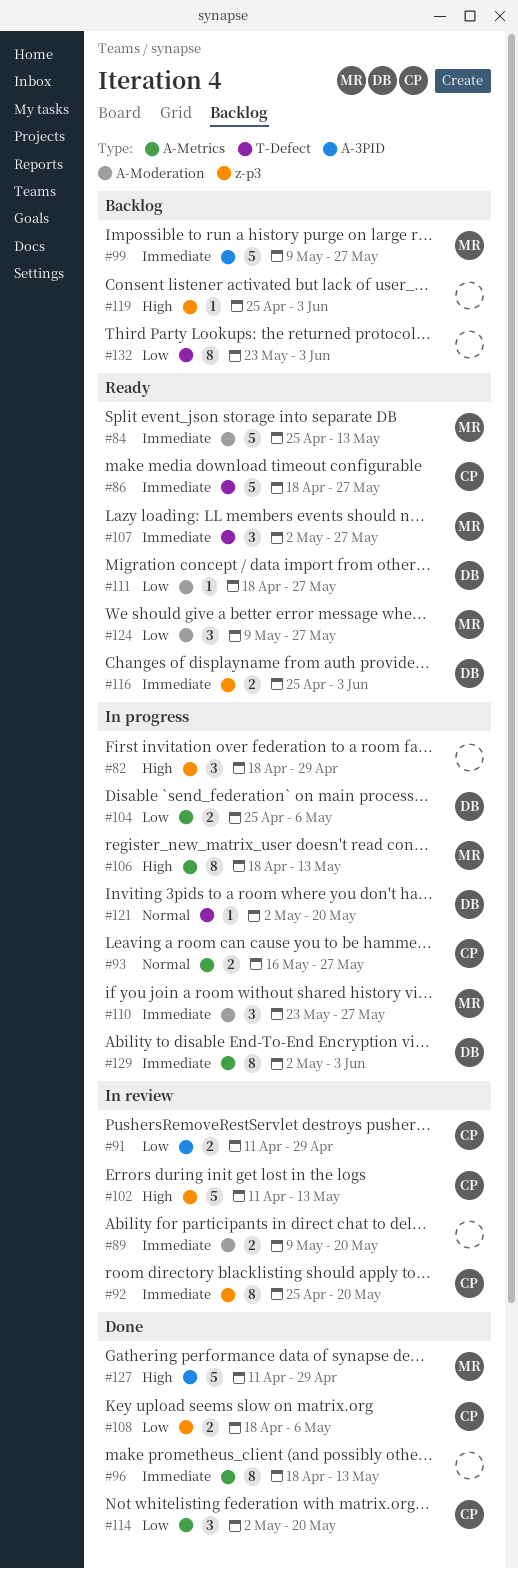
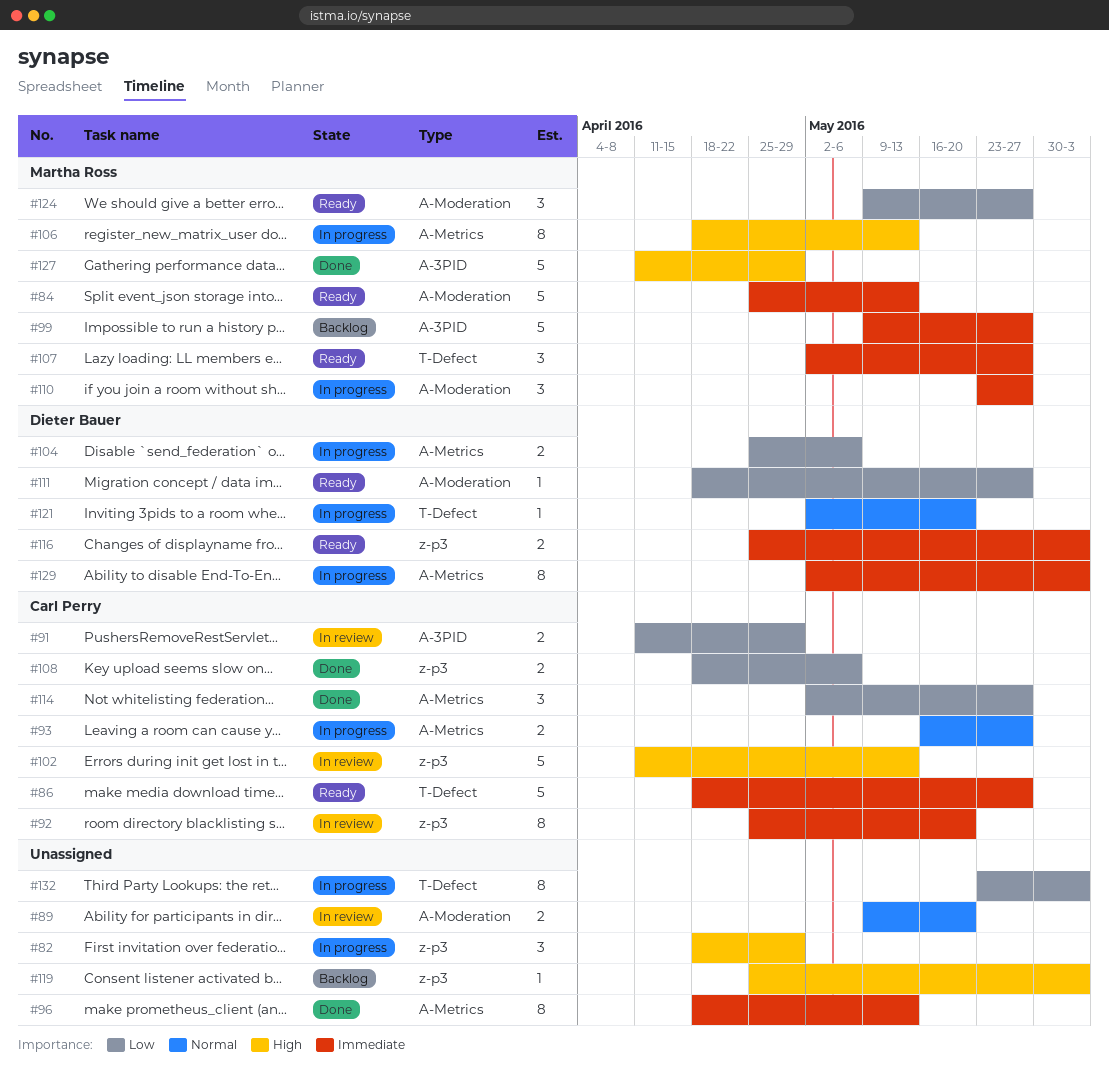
#89, priority: Immediate -> Normal
#114, due: May 20 -> May 27
#132, status: Backlog -> In progress

